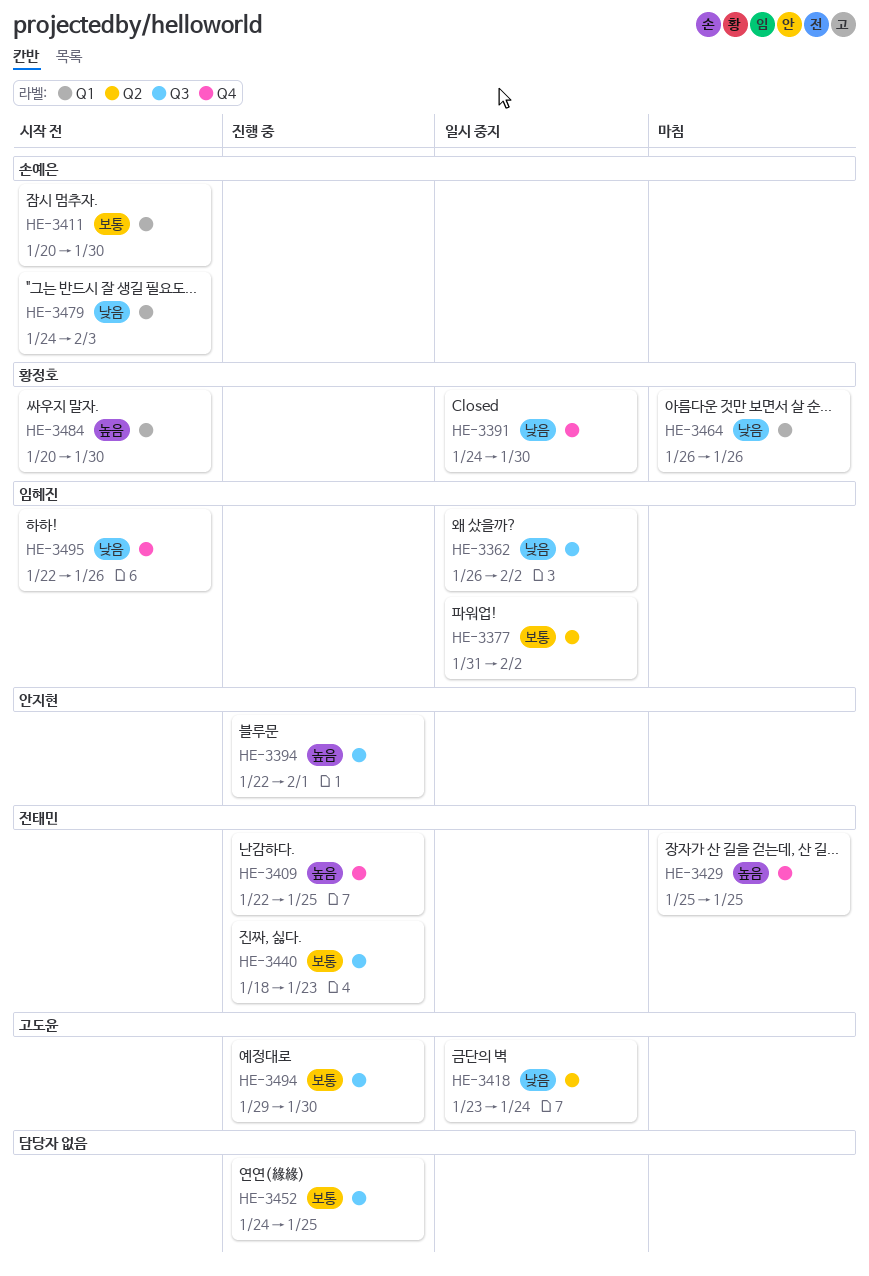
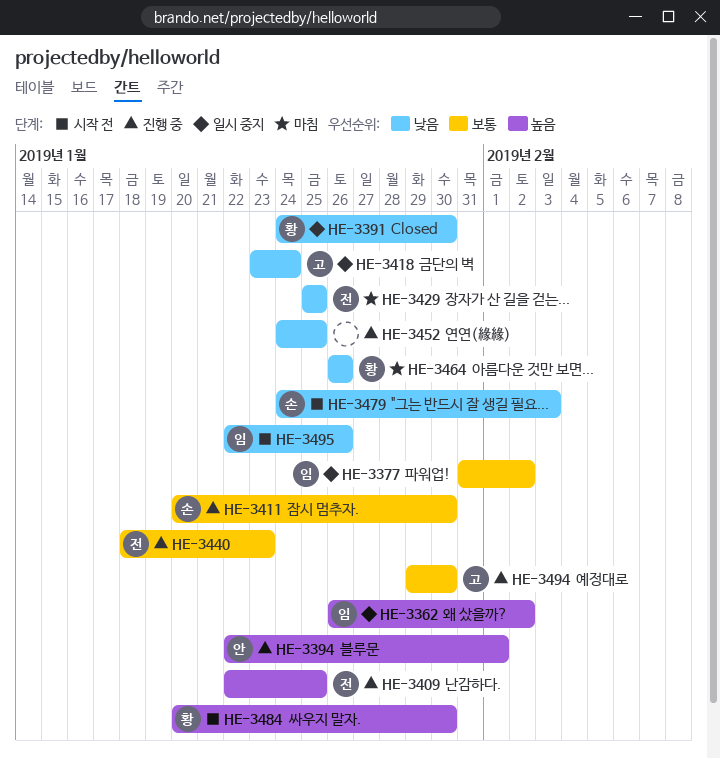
HE-3362, priority: 낮음 -> 높음
HE-3411, status: 시작 전 -> 진행 중
HE-3429, priority: 높음 -> 낮음
HE-3452, priority: 보통 -> 낮음

